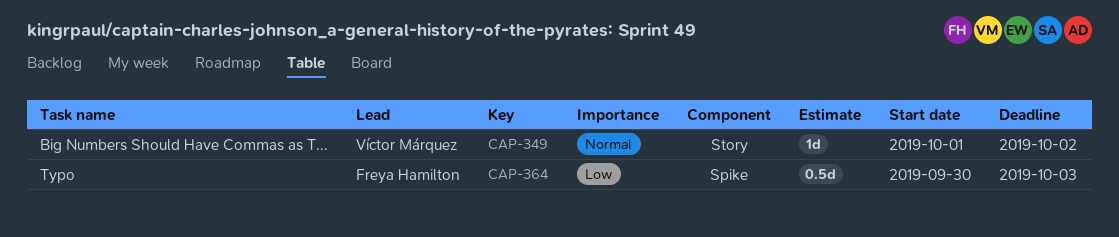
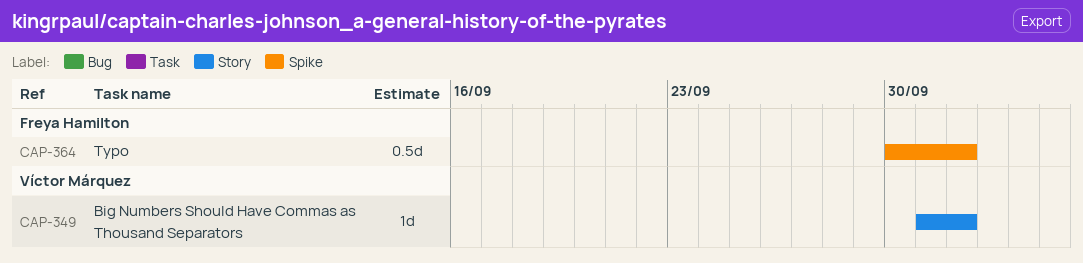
CAP-364, due: Oct 3 -> Oct 2

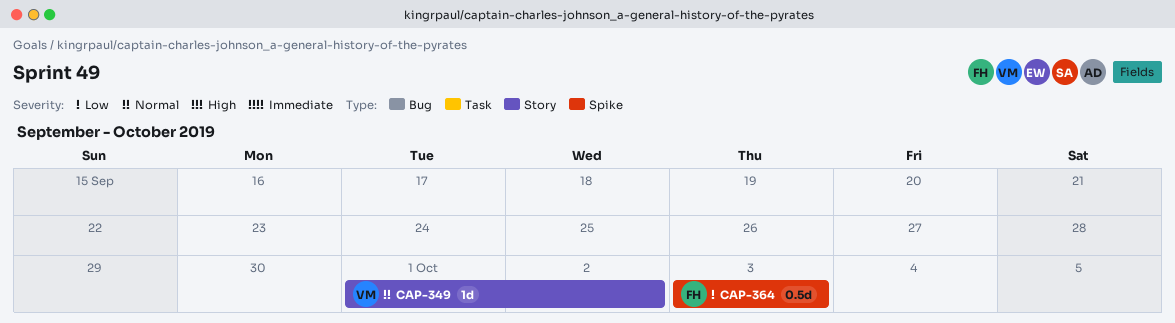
CAP-364, start: Sep 30 -> Oct 3
CAP-364, due: Oct 2 -> Oct 3

